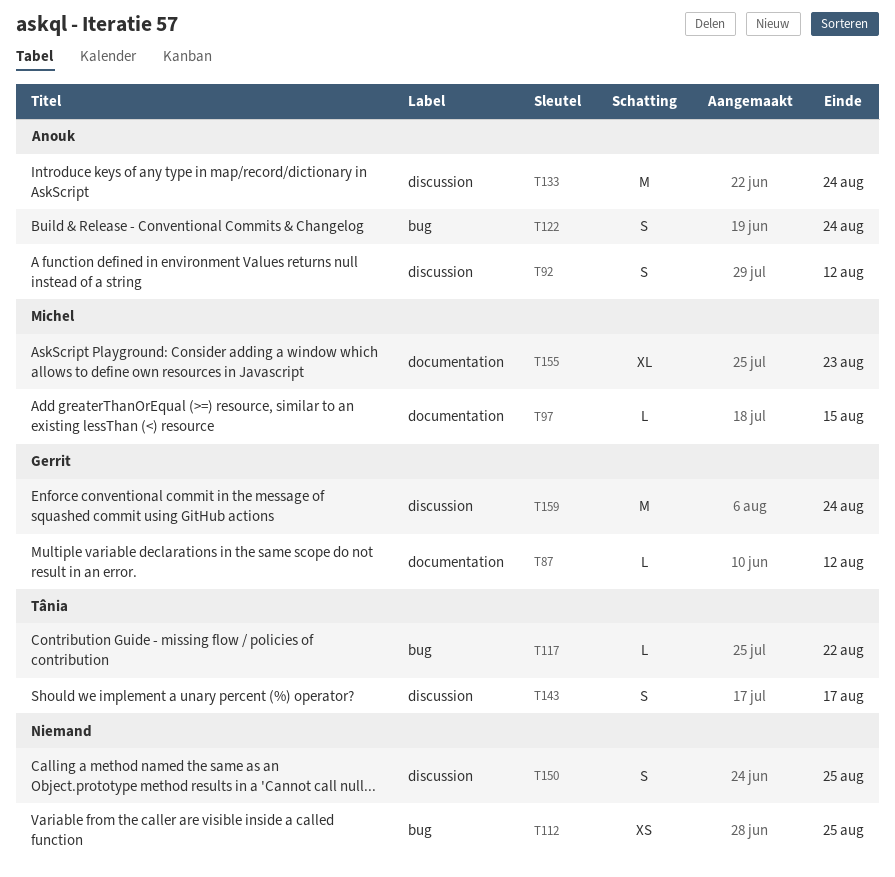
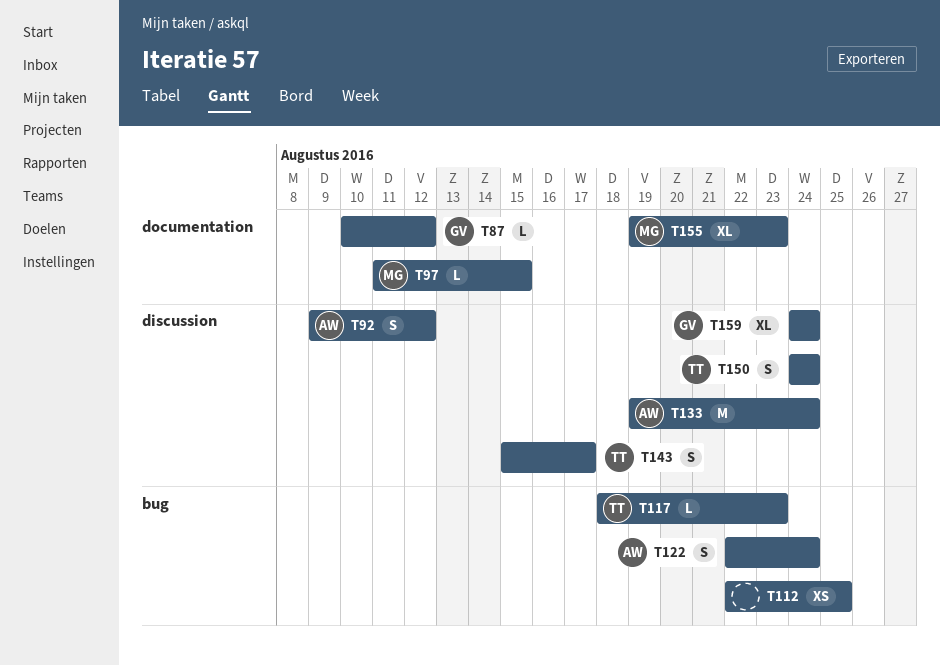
T117, due: Aug 22 -> Aug 23
T150, owner: none -> Tânia
T150, due: Aug 25 -> Aug 24
T159, estimate: M -> XL

